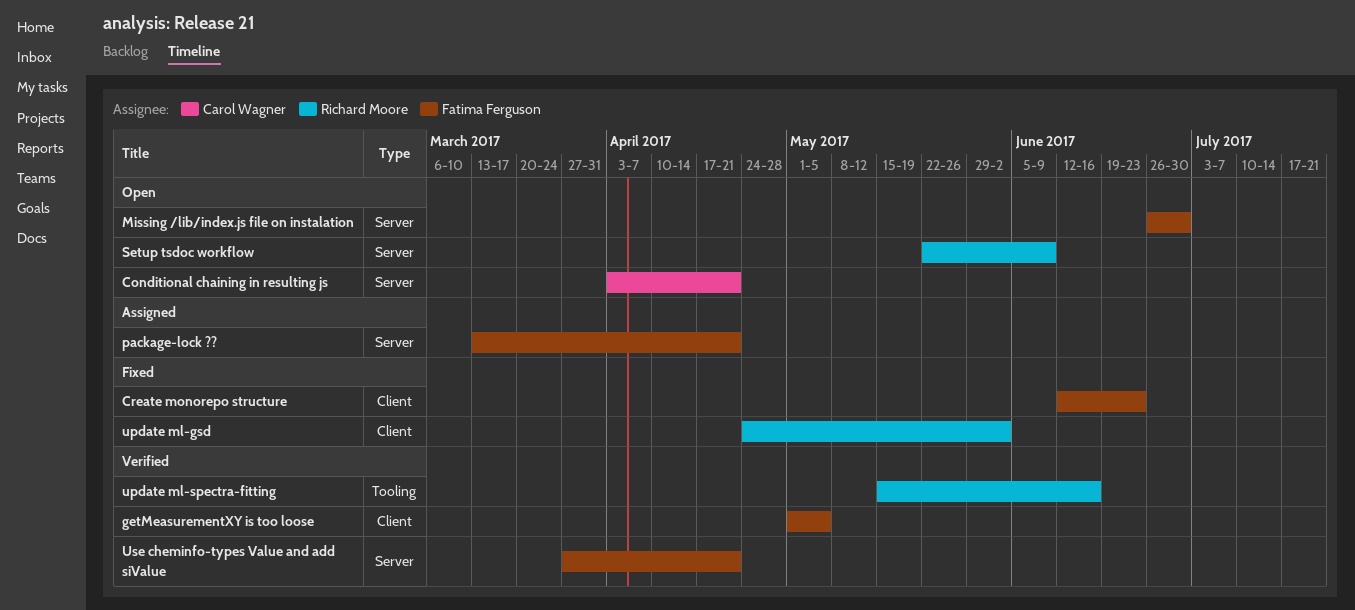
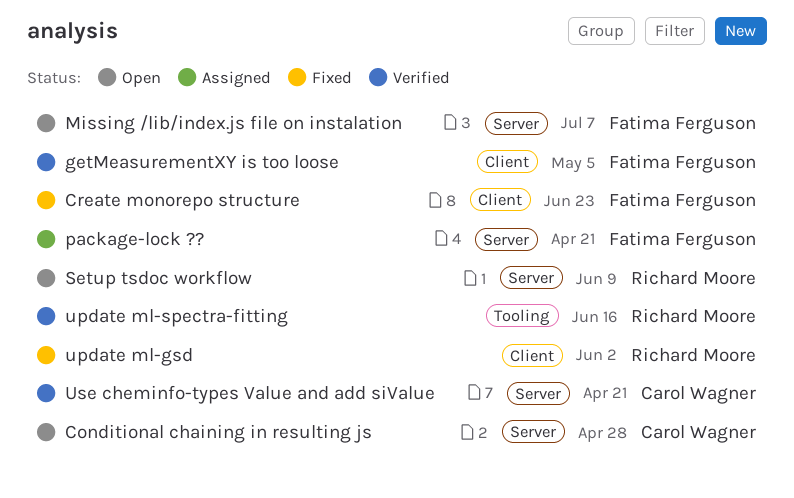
Conditional chaining in resulting js, due: Apr 21 -> Apr 28
Missing /lib/index.js file on instalation, due: Jun 30 -> Jul 7
Use cheminfo-types Value and add siValue, owner: Fatima Ferguson -> Carol Wagner

